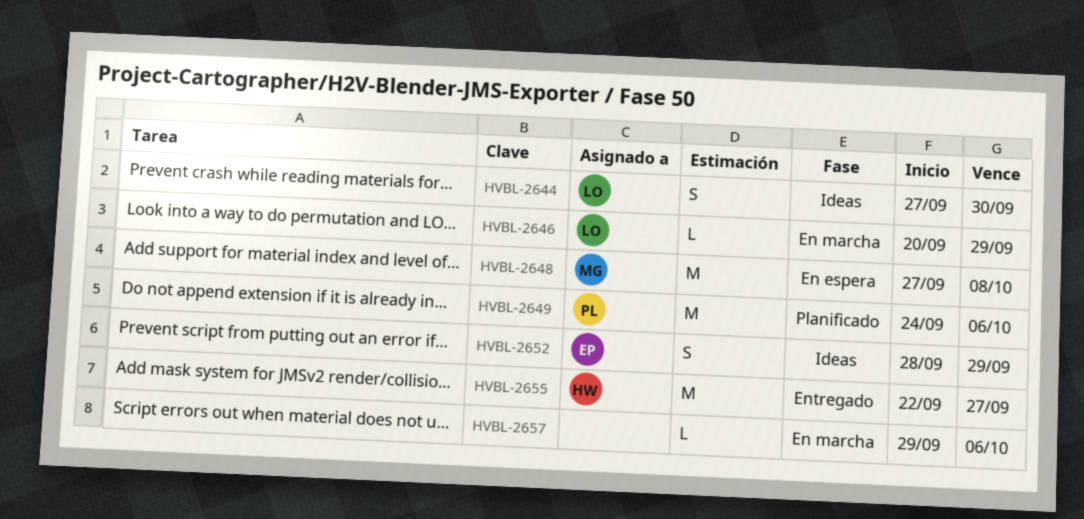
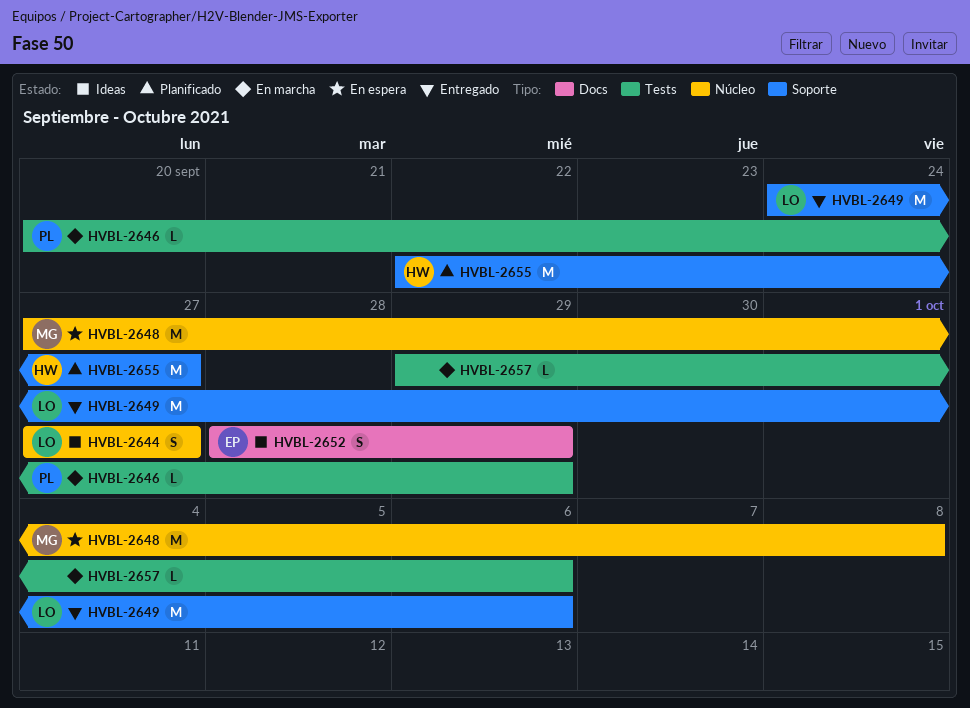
HVBL-2644, due: Sep 30 -> Sep 27
HVBL-2646, owner: LO -> PL
HVBL-2649, status: Planificado -> Entregado
HVBL-2649, owner: PL -> LO
HVBL-2655, status: Entregado -> Planificado

